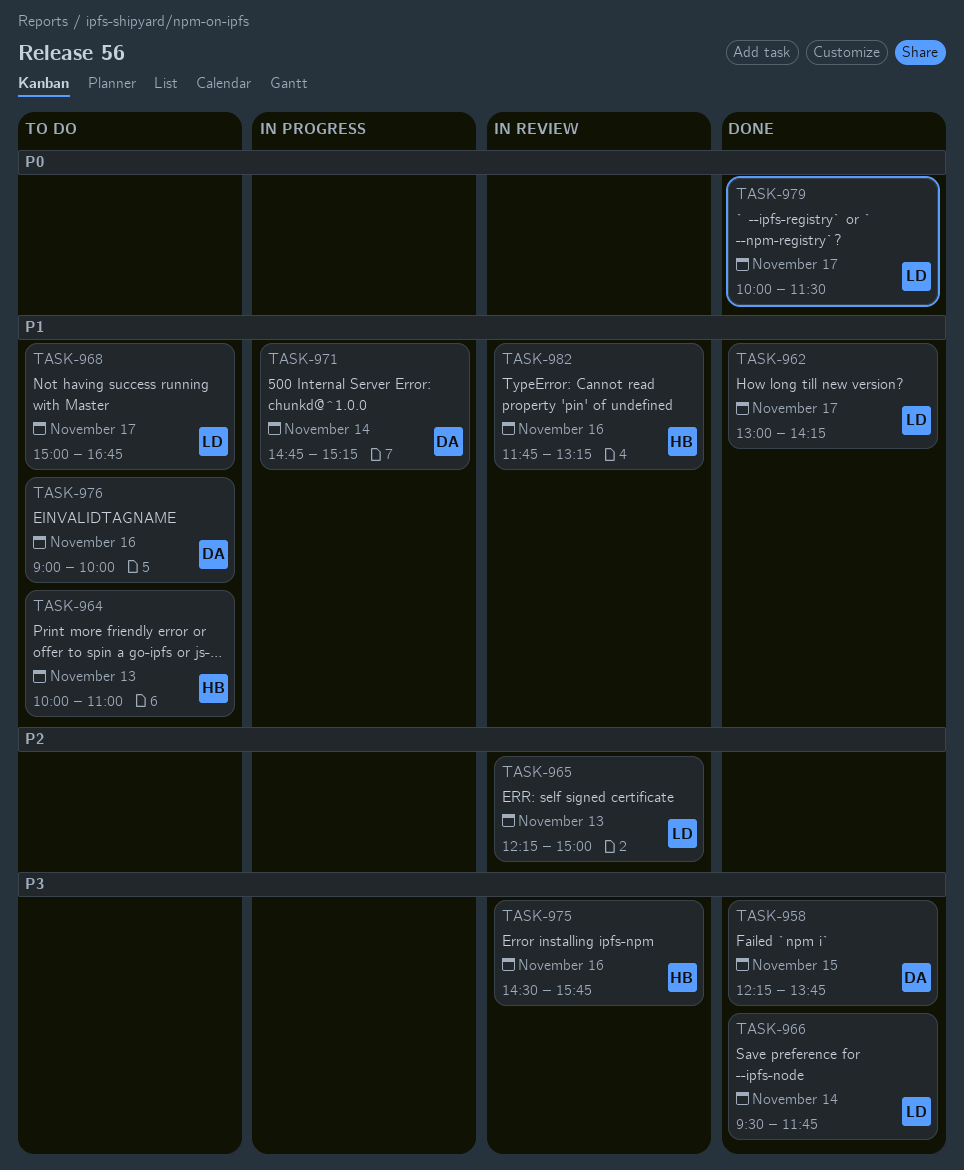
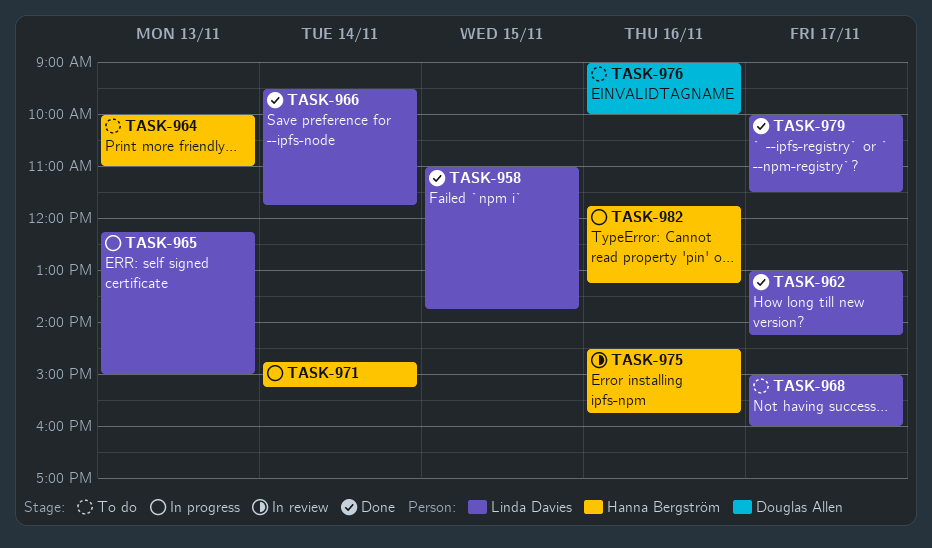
TASK-958, owner: Douglas Allen -> Linda Davies
TASK-958, begins: 12:15 -> 11:00
TASK-965, status: In review -> In progress
TASK-968, ends: 16:45 -> 16:00
TASK-971, owner: Douglas Allen -> Hanna Bergström
TASK-982, status: In review -> In progress

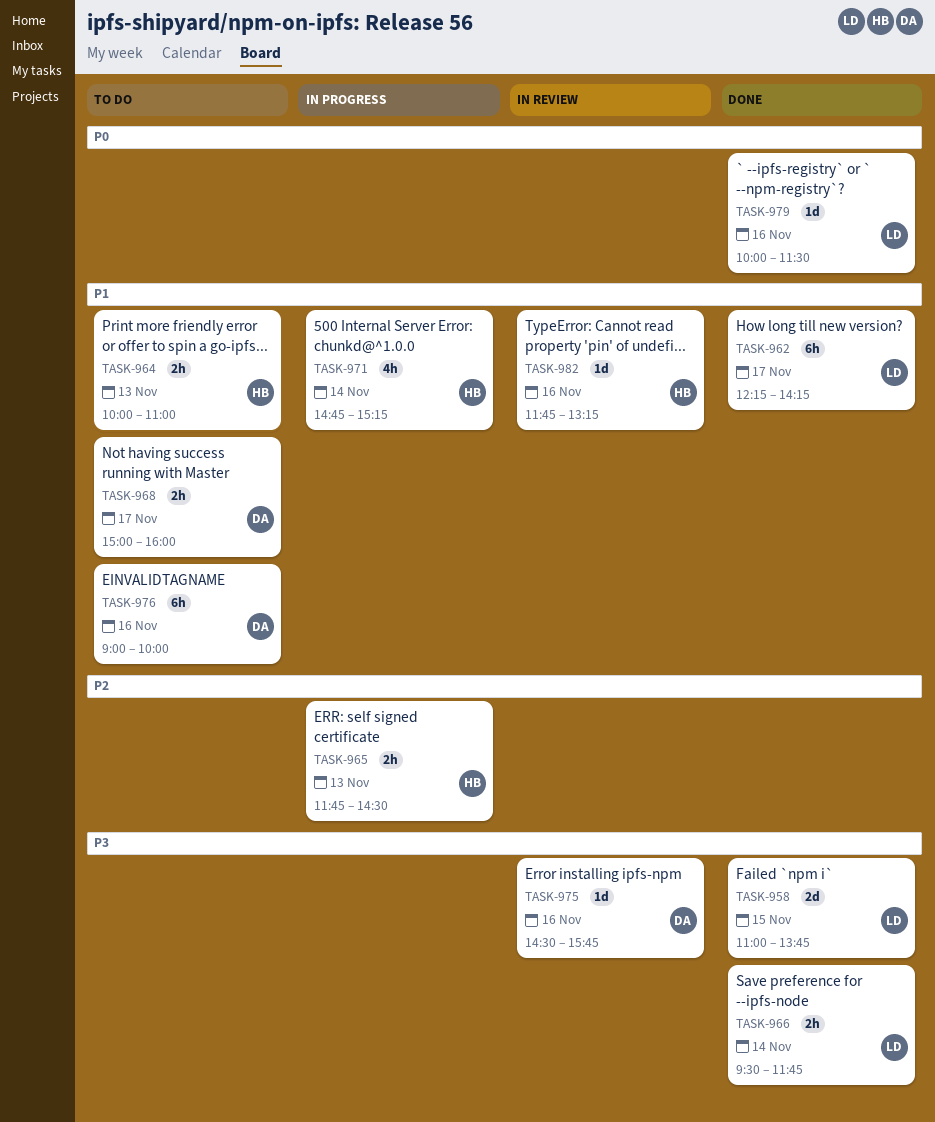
TASK-962, begins: 13:00 -> 12:15
TASK-965, owner: Linda Davies -> Hanna Bergström
TASK-965, begins: 12:15 -> 11:45
TASK-965, ends: 15:00 -> 14:30
TASK-968, owner: Linda Davies -> Douglas Allen
TASK-975, owner: Hanna Bergström -> Douglas Allen
TASK-979, day: Nov 17 -> Nov 16
TASK-982, status: In progress -> In review

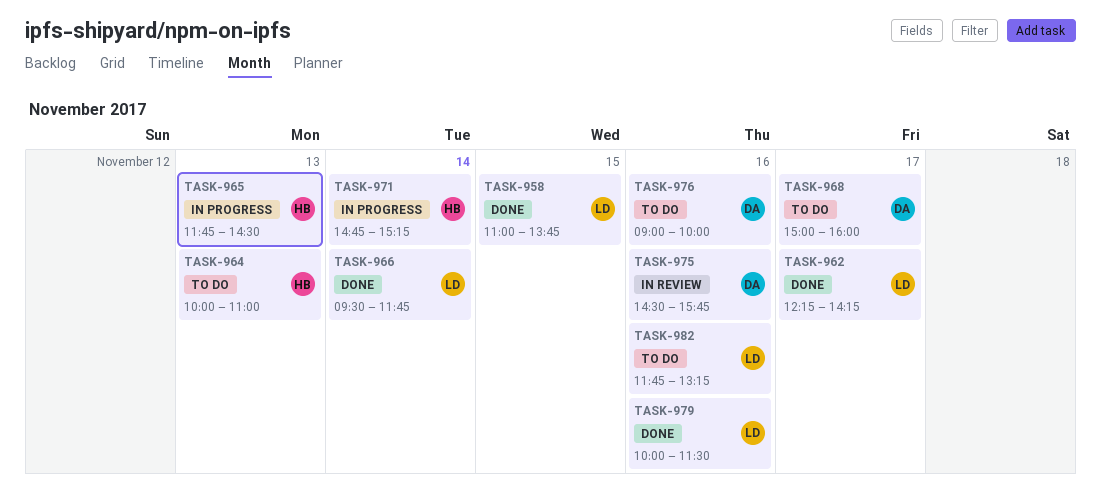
TASK-982, status: In review -> To do
TASK-982, owner: HB -> LD

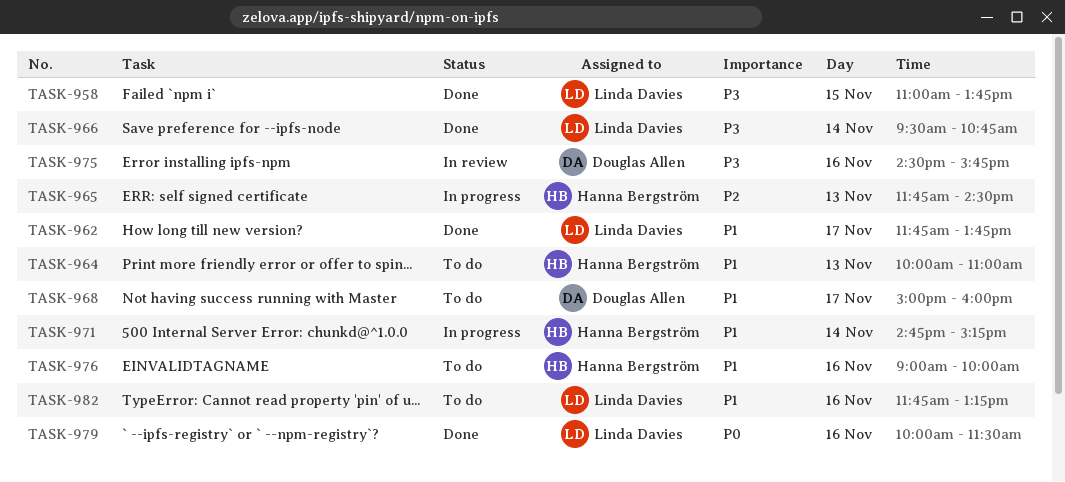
TASK-962, begins: 12:15 -> 11:45
TASK-962, ends: 14:15 -> 13:45
TASK-966, ends: 11:45 -> 10:45
TASK-976, owner: Douglas Allen -> Hanna Bergström

